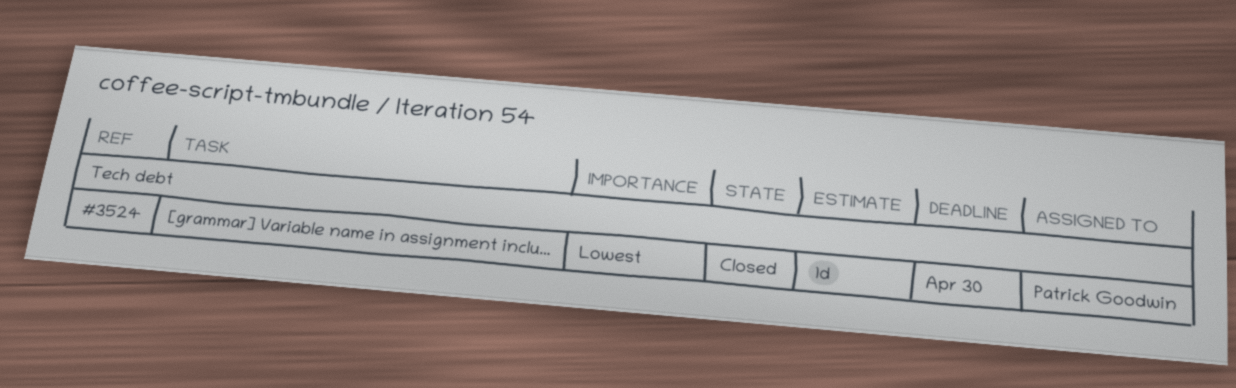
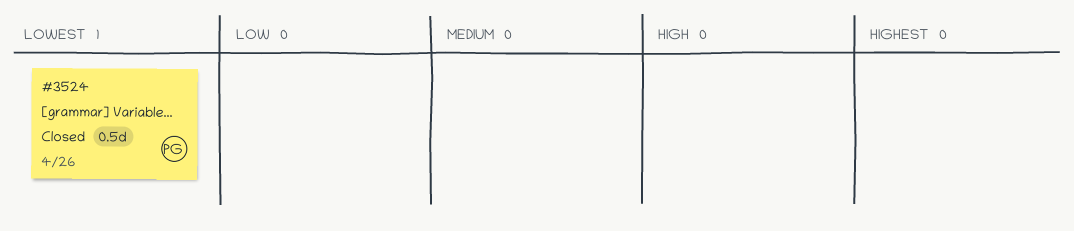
#3524, estimate: 1d -> 0.5d
#3524, due: Apr 30 -> Apr 26

